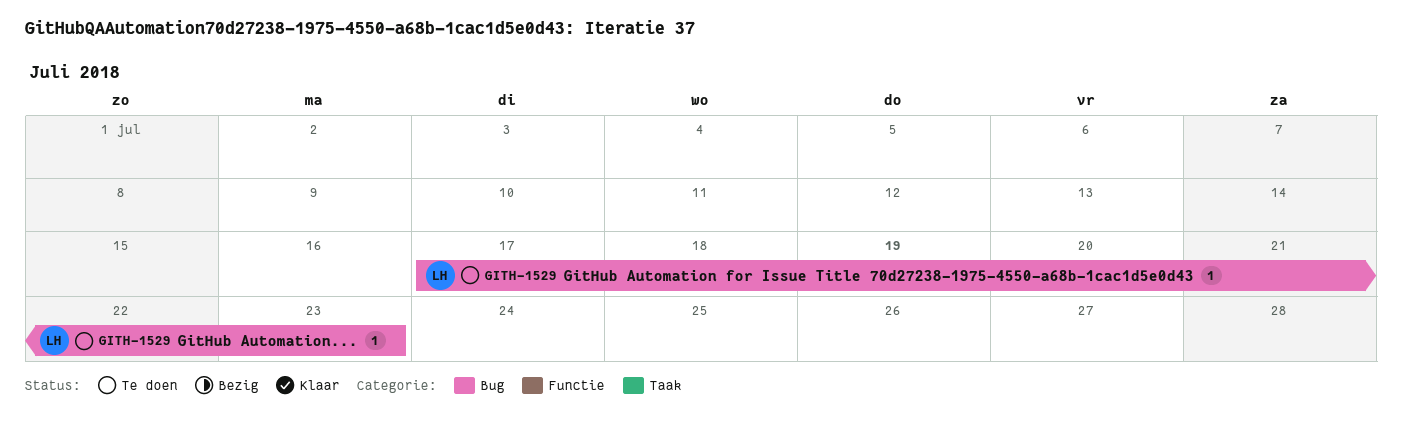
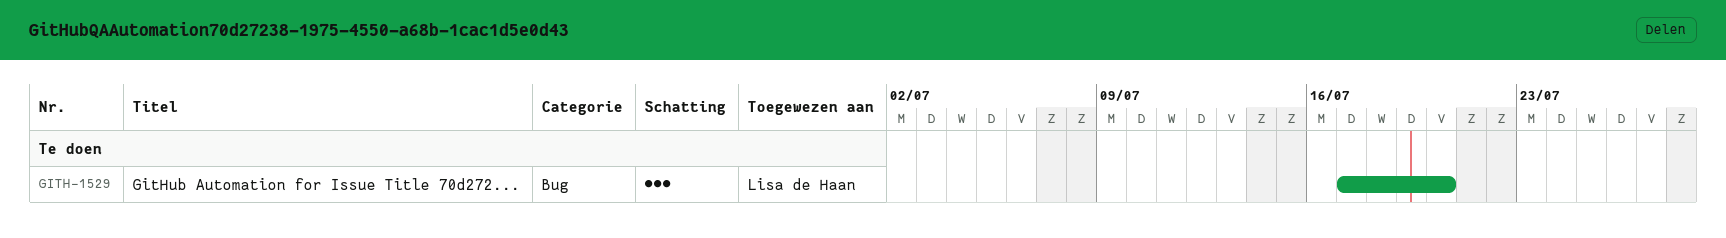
GITH-1529, estimate: 1 -> 3
GITH-1529, due: Jul 23 -> Jul 20

